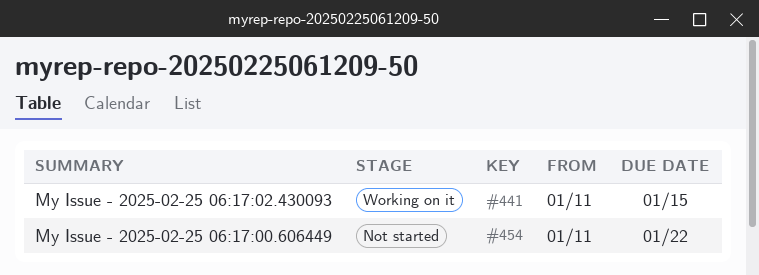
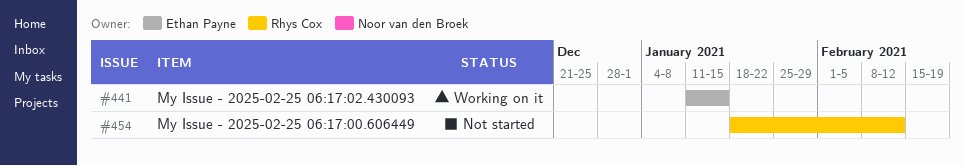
#454, start: Jan 11 -> Jan 18
#454, due: Jan 22 -> Feb 12

